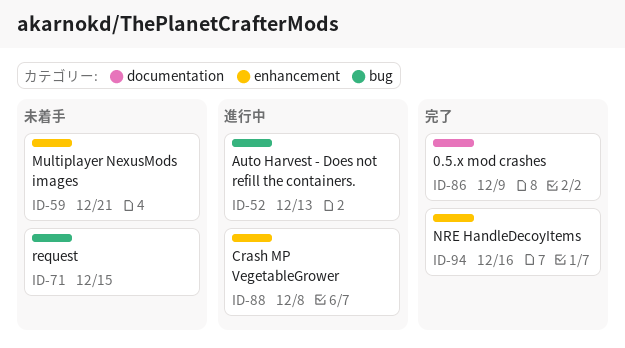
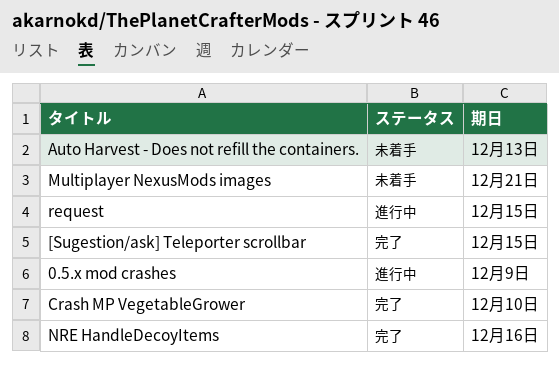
0.5.x mod crashes, status: 完了 -> 進行中
[Sugestion/ask] Teleporter scrollbar: none -> present
Auto Harvest - Does not refill the containers., status: 進行中 -> 未着手
Crash MP VegetableGrower, status: 進行中 -> 完了
Crash MP VegetableGrower, due: Dec 8 -> Dec 10
request, status: 未着手 -> 進行中

